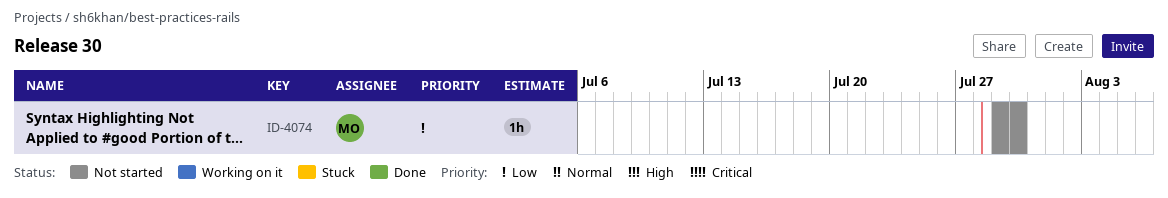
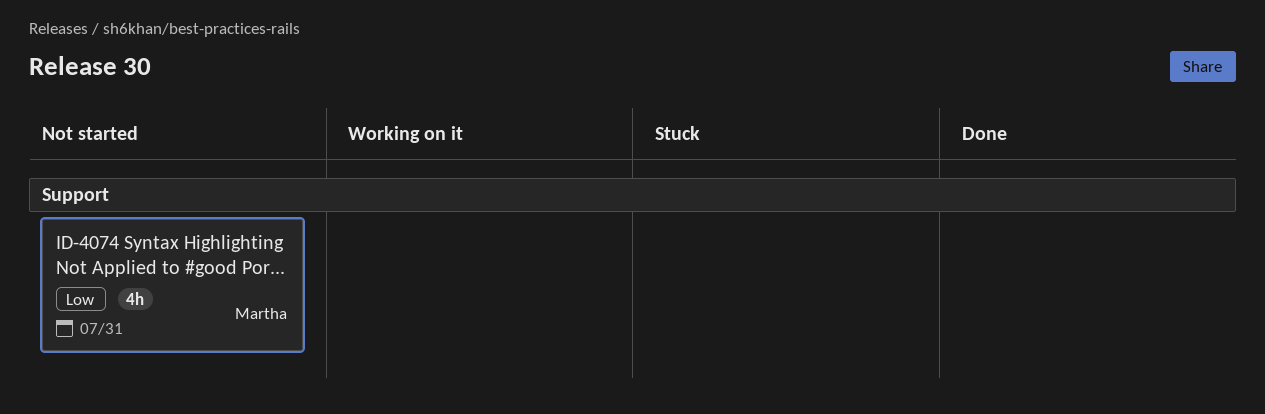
ID-4074, estimate: 1h -> 4h
ID-4074, due: Jul 30 -> Jul 31

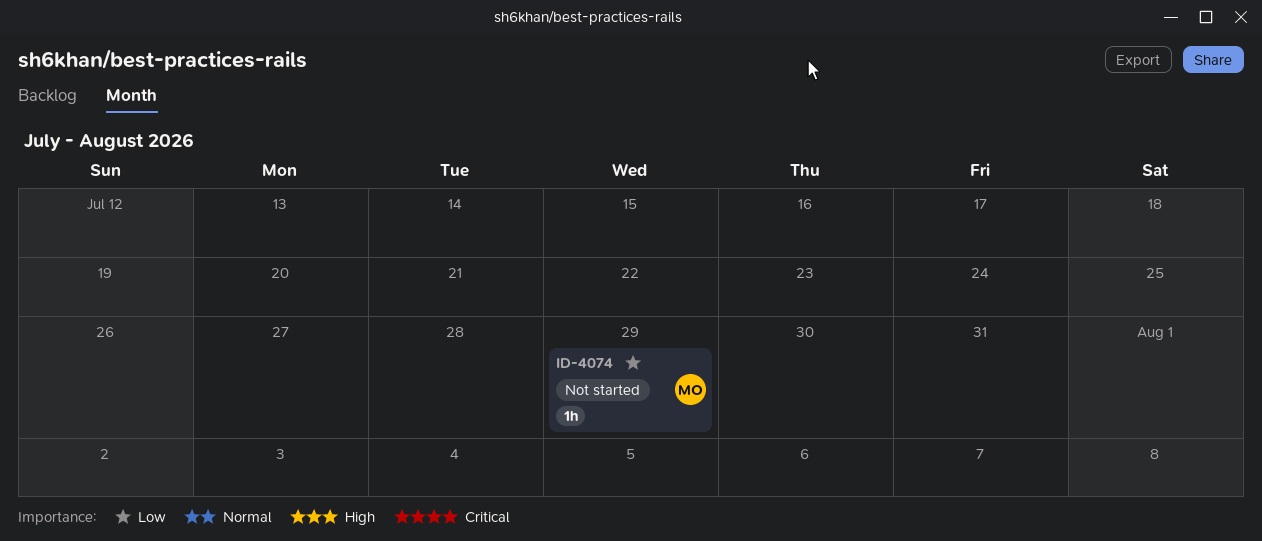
ID-4074, estimate: 4h -> 1h
ID-4074, due: Jul 31 -> Jul 29

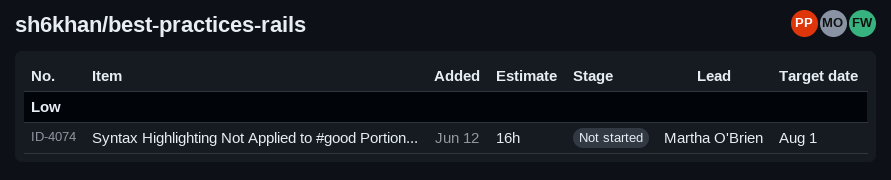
ID-4074, estimate: 1h -> 16h
ID-4074, due: Jul 29 -> Aug 1

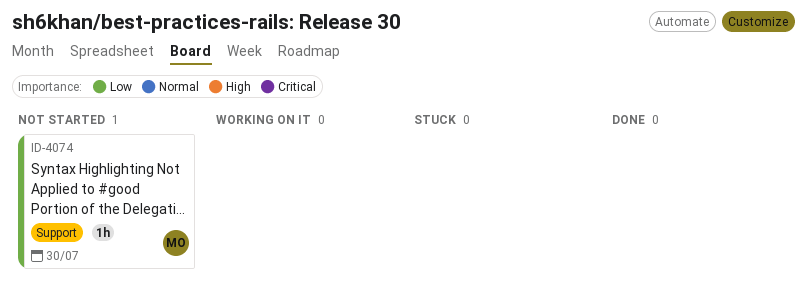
ID-4074, estimate: 16h -> 1h
ID-4074, due: Aug 1 -> Jul 30

